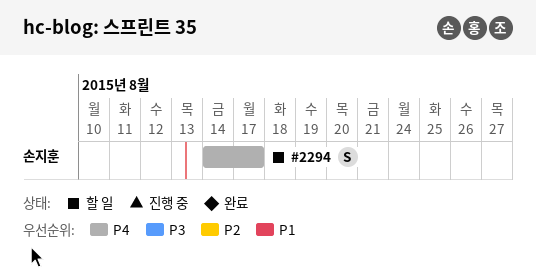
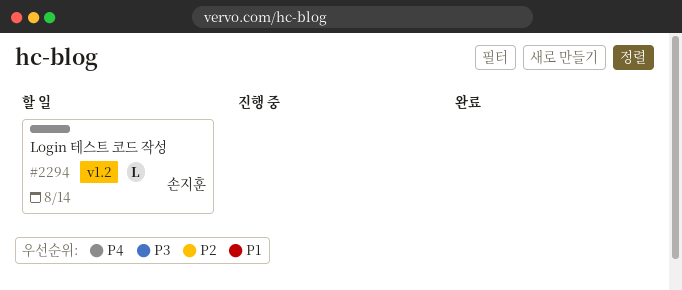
#2294, estimate: S -> L
#2294, due: Aug 17 -> Aug 14

